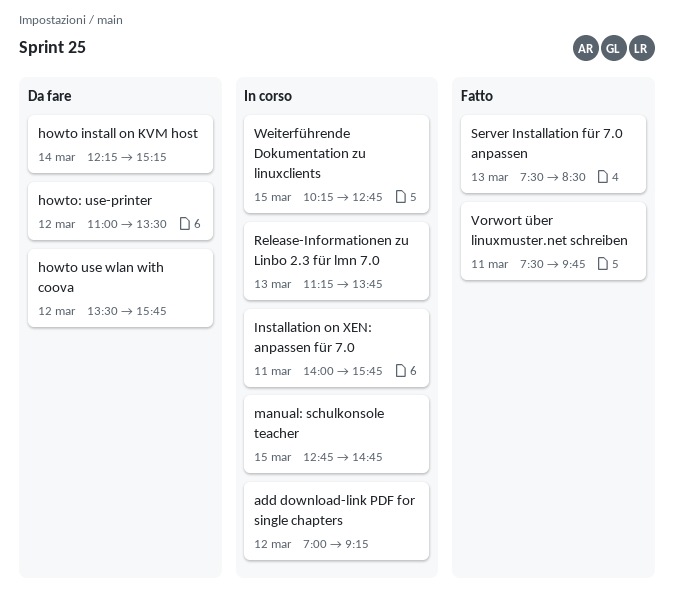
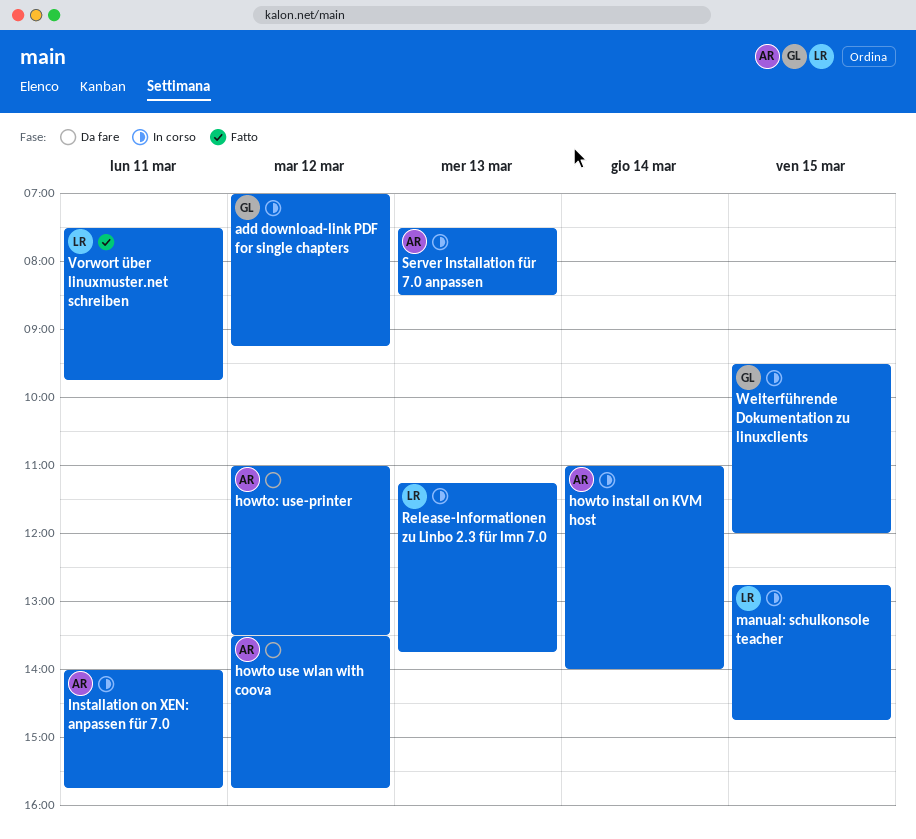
howto install on KVM host, status: Da fare -> In corso
howto install on KVM host, begins: 12:15 -> 11:00
howto install on KVM host, ends: 15:15 -> 14:00
Server Installation für 7.0 anpassen, status: Fatto -> In corso
Weiterführende Dokumentation zu linuxclients, begins: 10:15 -> 09:30
Weiterführende Dokumentation zu linuxclients, ends: 12:45 -> 12:00

